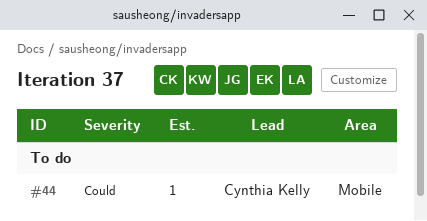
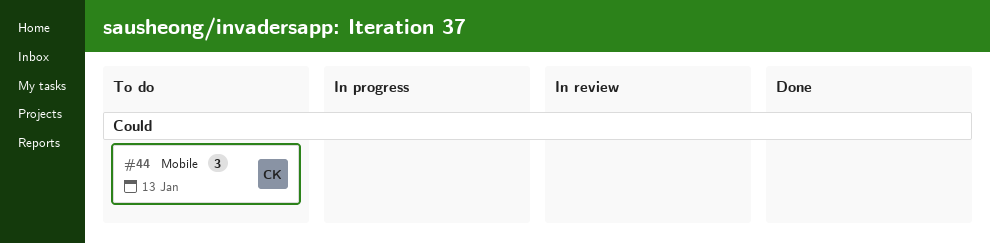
#44, estimate: 1 -> 3

